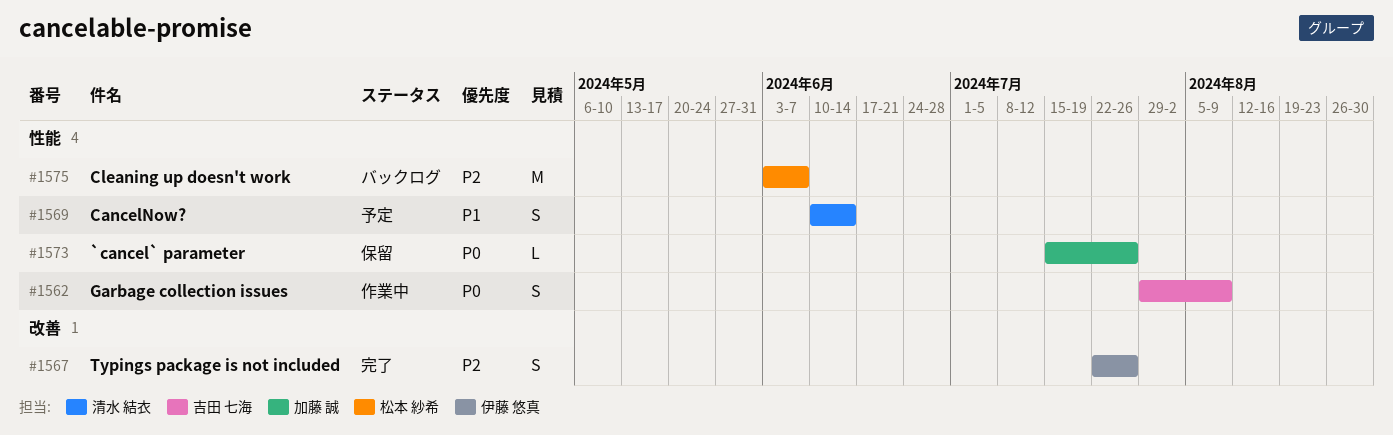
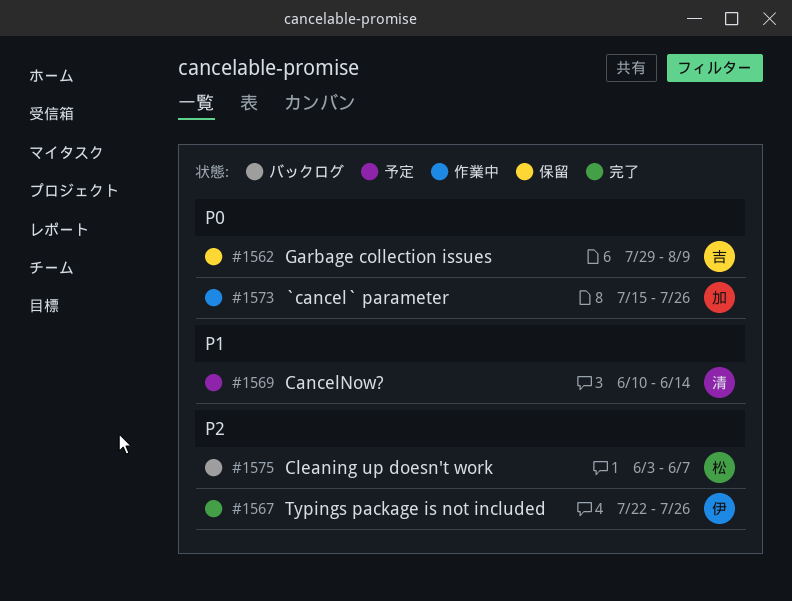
#1562, status: 作業中 -> 保留
#1573, status: 保留 -> 作業中

